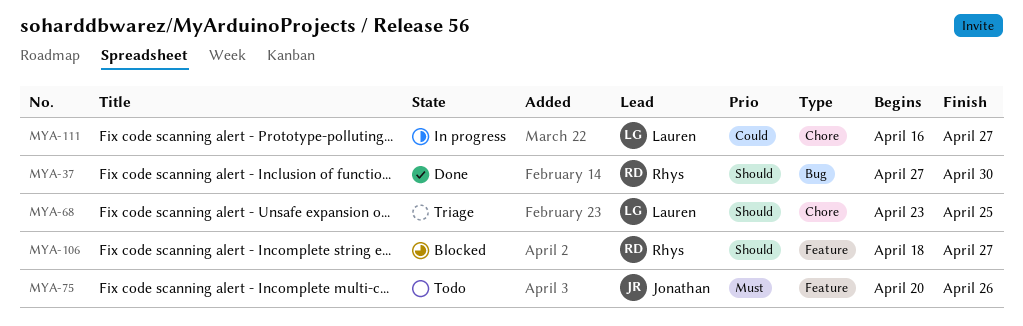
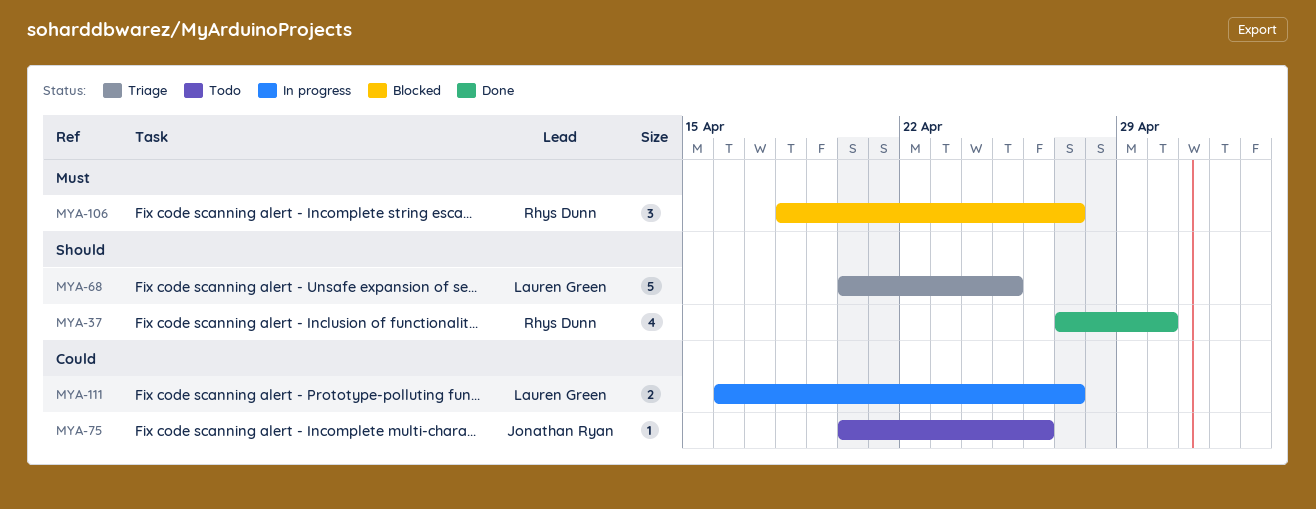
MYA-68, start: Apr 23 -> Apr 20
MYA-75, priority: Must -> Could
MYA-106, priority: Should -> Must

